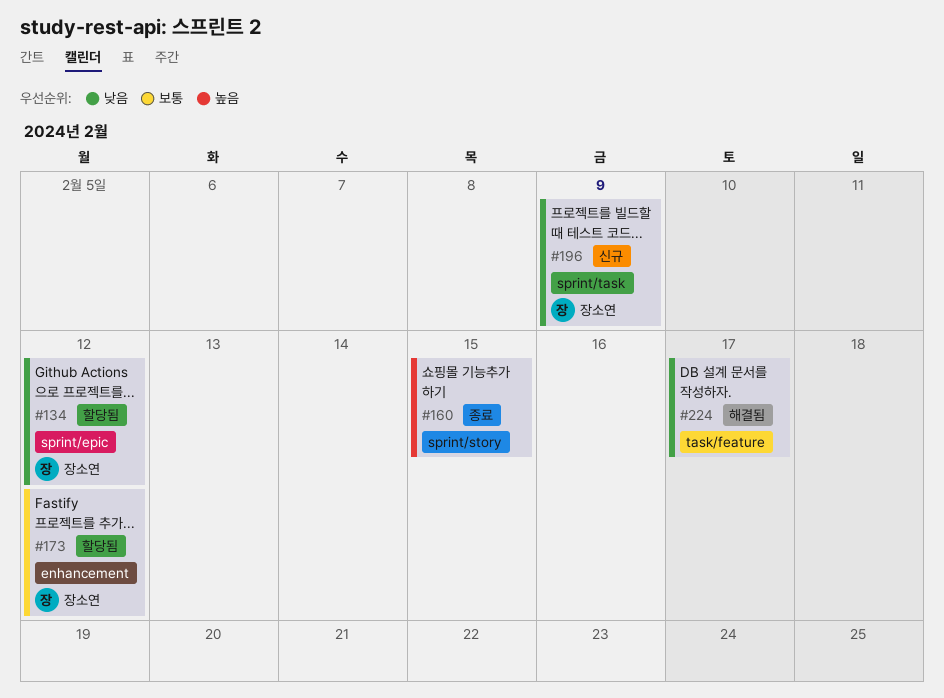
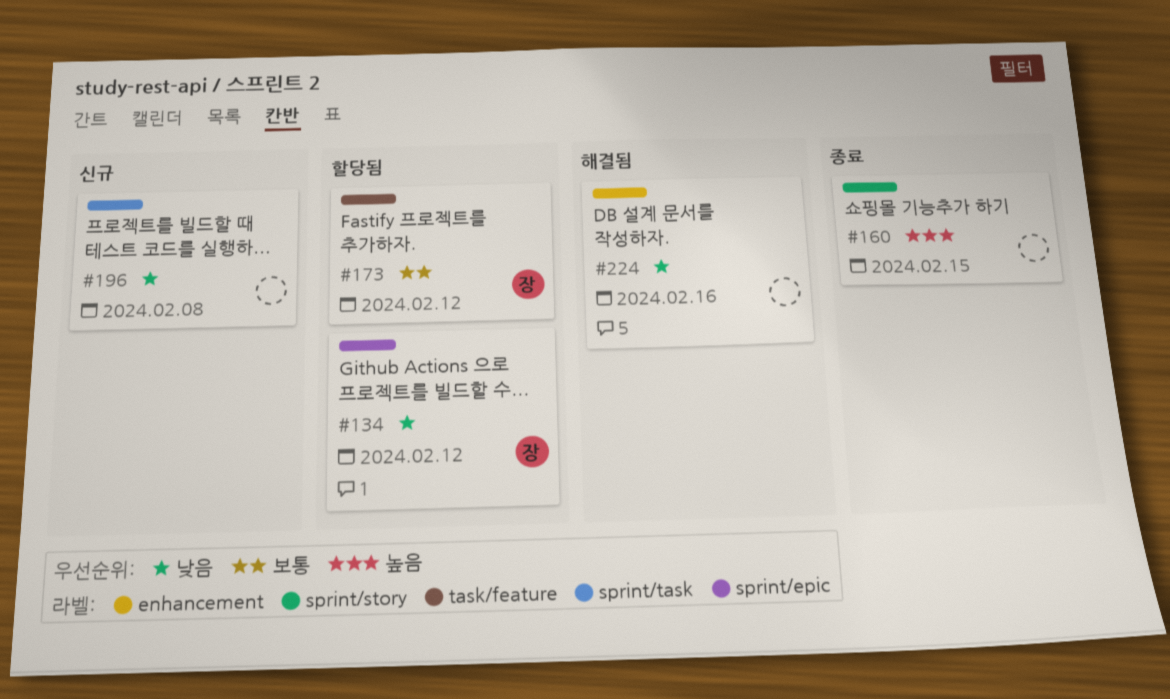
#173, label: enhancement -> task/feature
#196, owner: 장소연 -> none
#196, due: Feb 9 -> Feb 8
#224, label: task/feature -> enhancement
#224, due: Feb 17 -> Feb 16

